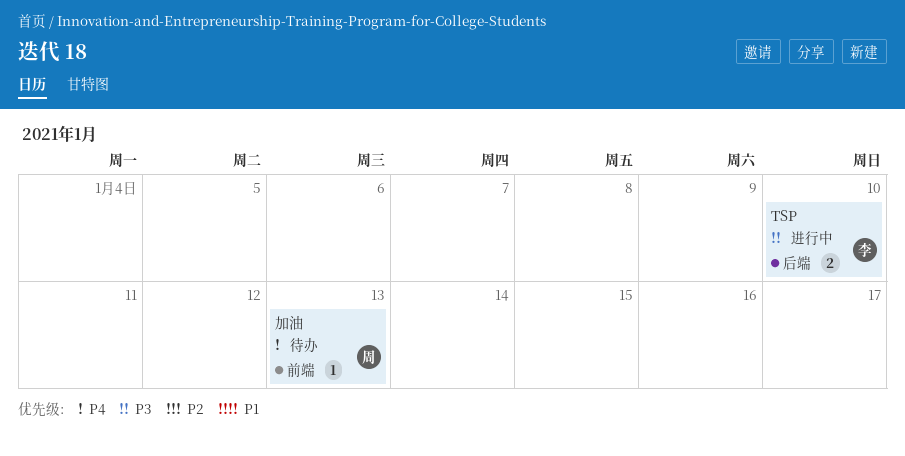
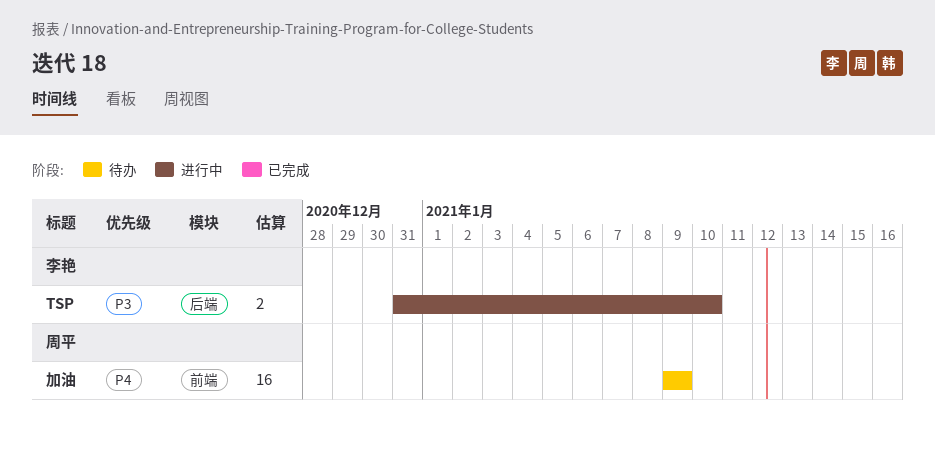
加油, estimate: 1 -> 16
加油, due: Jan 13 -> Jan 9

